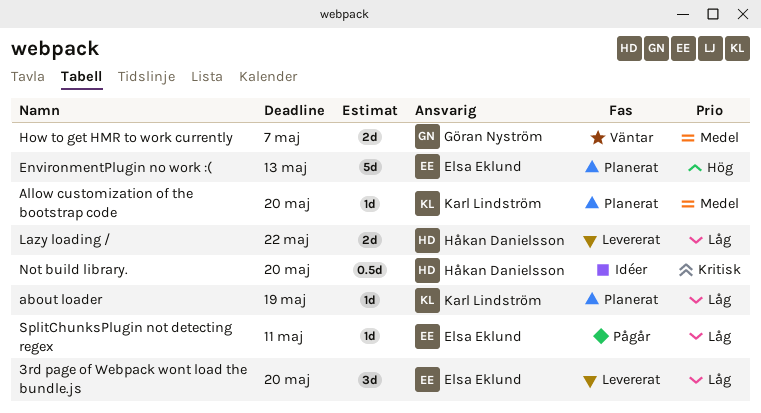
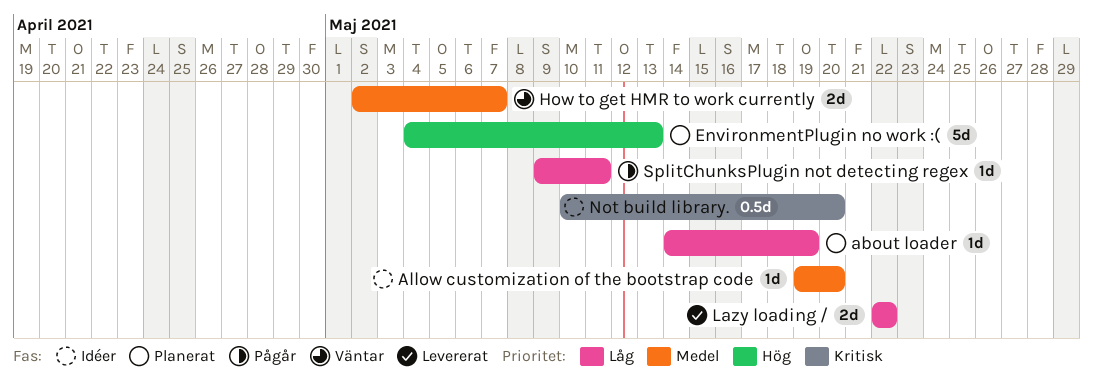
3rd page of Webpack wont load the bundle.js: present -> none
Allow customization of the bootstrap code, status: Planerat -> Idéer

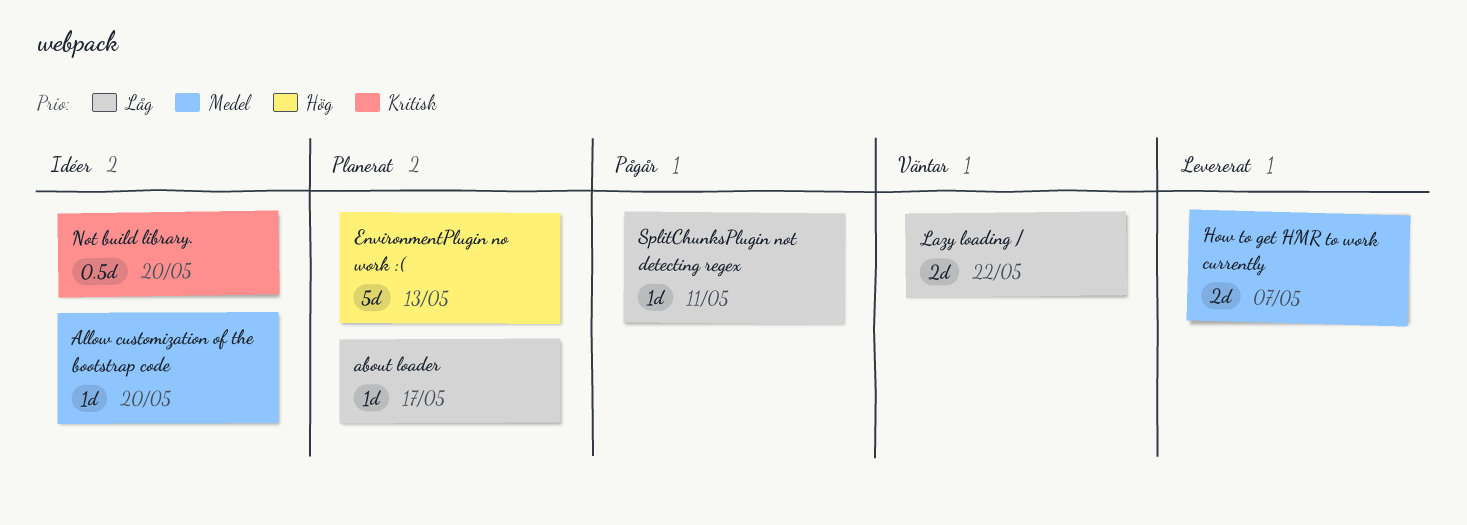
about loader, due: May 19 -> May 17
How to get HMR to work currently, status: Väntar -> Levererat
Lazy loading /, status: Levererat -> Väntar

